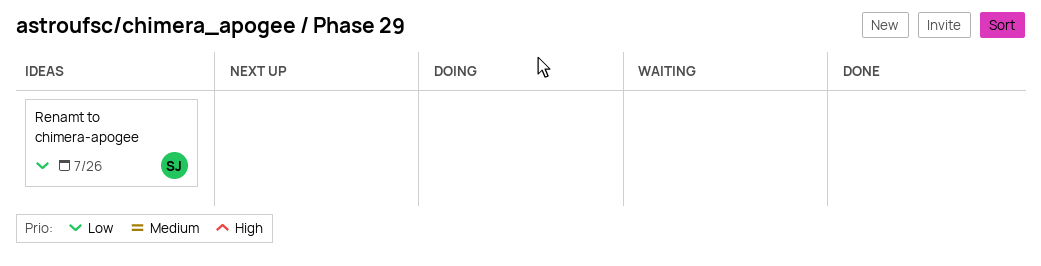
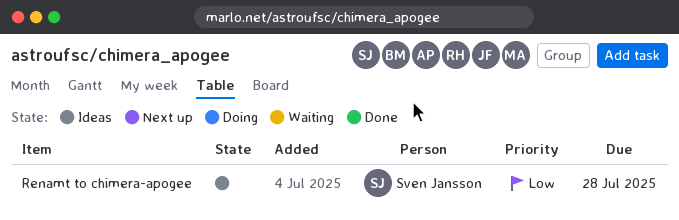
Renamt to chimera-apogee, due: Jul 26 -> Jul 28

